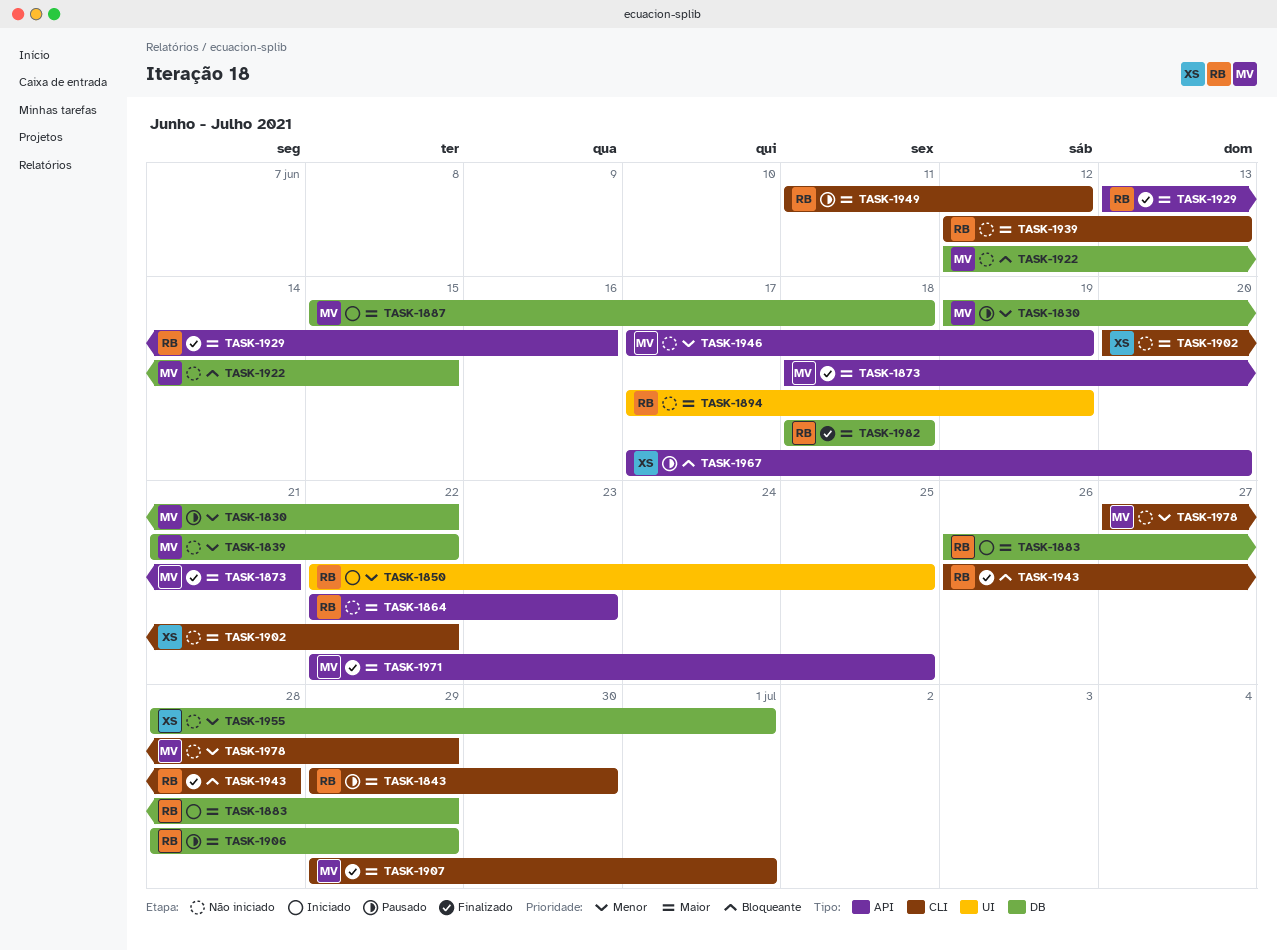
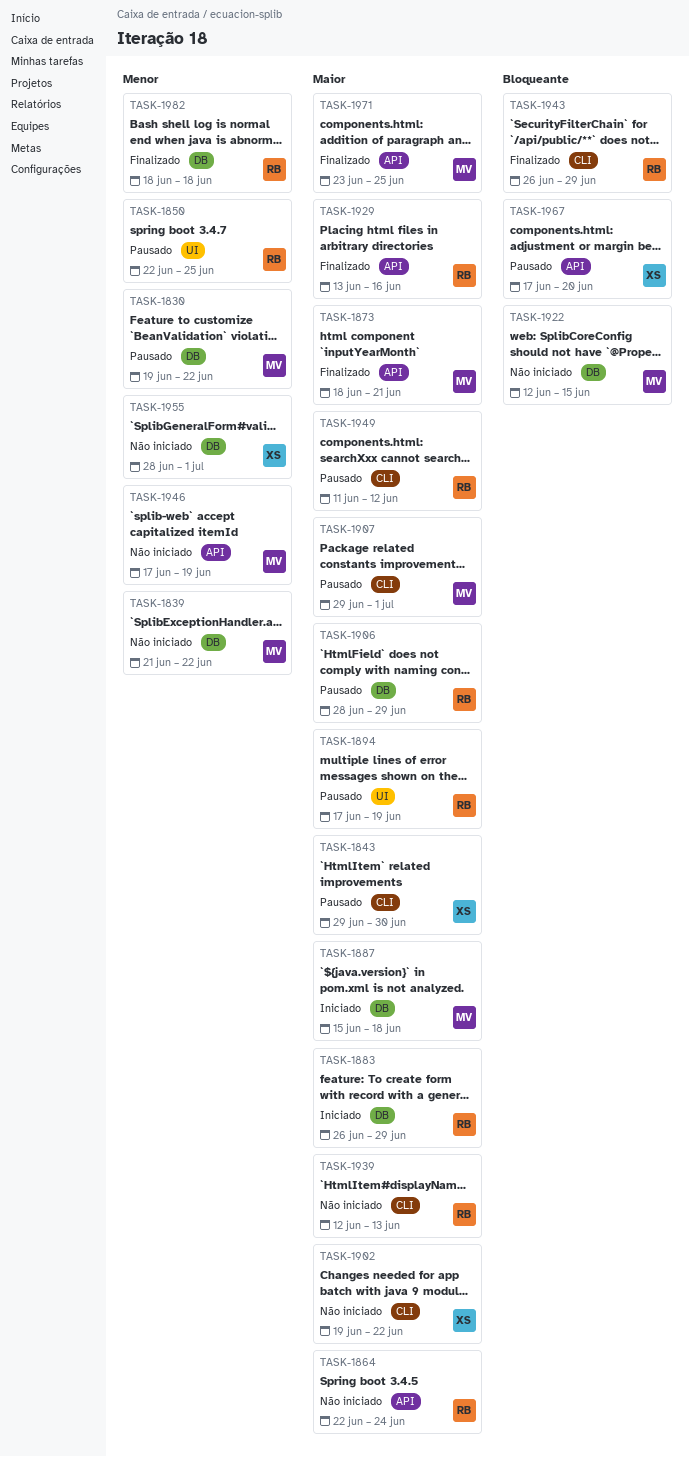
TASK-1843, owner: RB -> XS
TASK-1850, status: Iniciado -> Pausado
TASK-1864, due: Jun 23 -> Jun 24
TASK-1894, status: Não iniciado -> Pausado
TASK-1902, start: Jun 20 -> Jun 19
TASK-1907, status: Finalizado -> Pausado
TASK-1943, due: Jun 28 -> Jun 29
TASK-1971, start: Jun 22 -> Jun 23
TASK-1978: present -> none
TASK-1982, priority: Maior -> Menor

